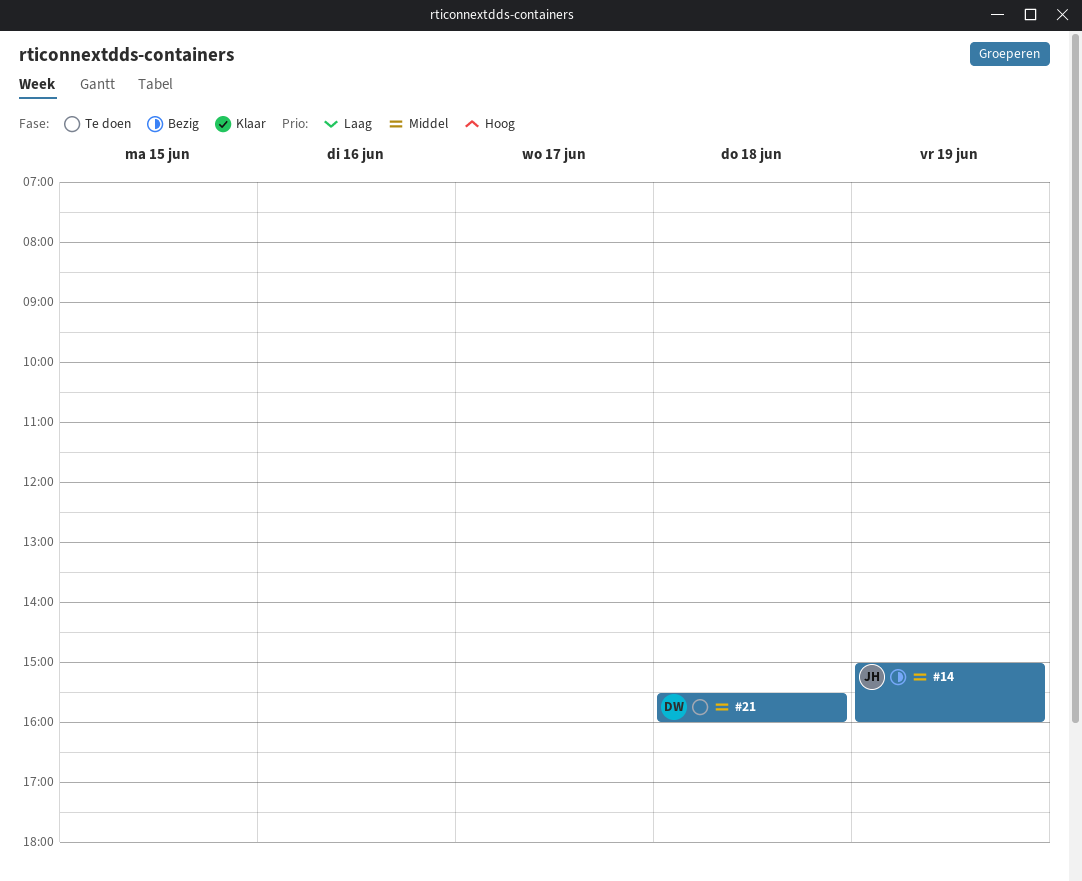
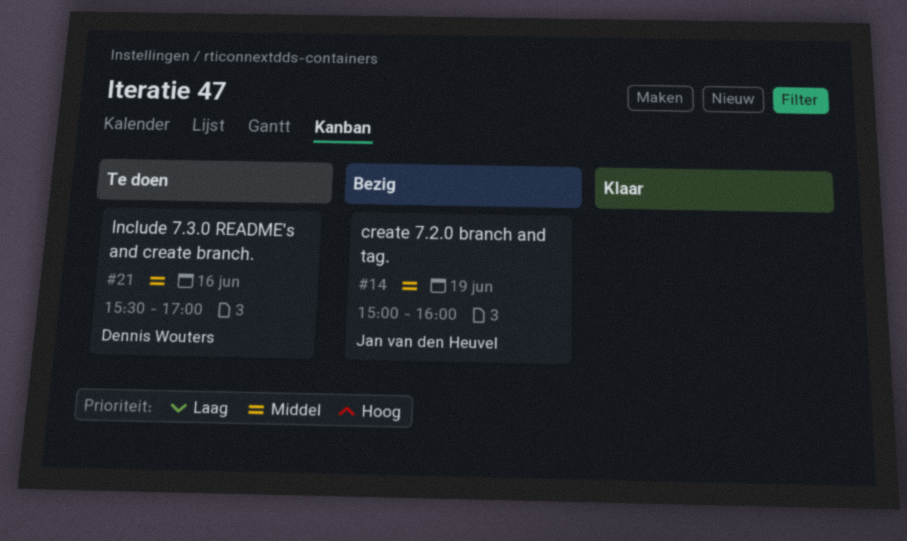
#21, day: Jun 18 -> Jun 16
#21, ends: 16:00 -> 17:00

